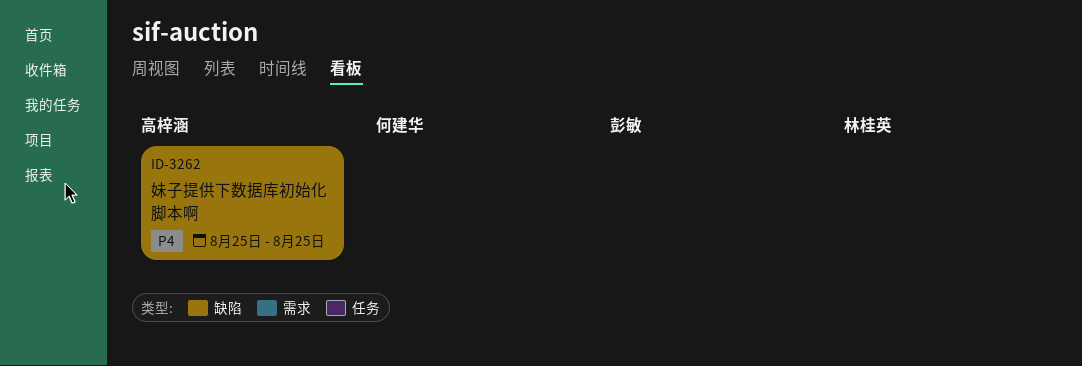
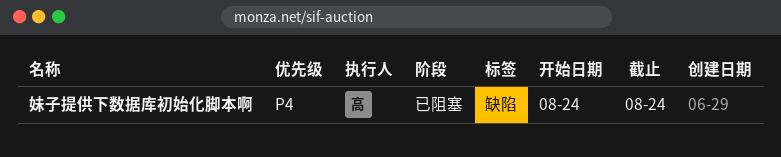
妹子提供下数据库初始化脚本啊, start: Aug 25 -> Aug 24
妹子提供下数据库初始化脚本啊, due: Aug 25 -> Aug 24

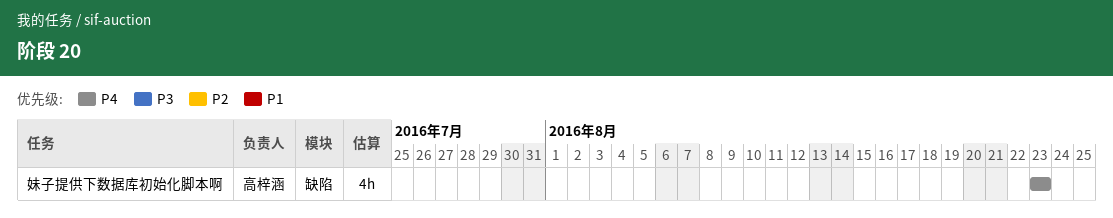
妹子提供下数据库初始化脚本啊, start: Aug 24 -> Aug 23
妹子提供下数据库初始化脚本啊, due: Aug 24 -> Aug 23

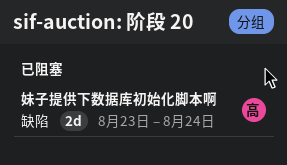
妹子提供下数据库初始化脚本啊, estimate: 4h -> 2d
妹子提供下数据库初始化脚本啊, due: Aug 23 -> Aug 24

